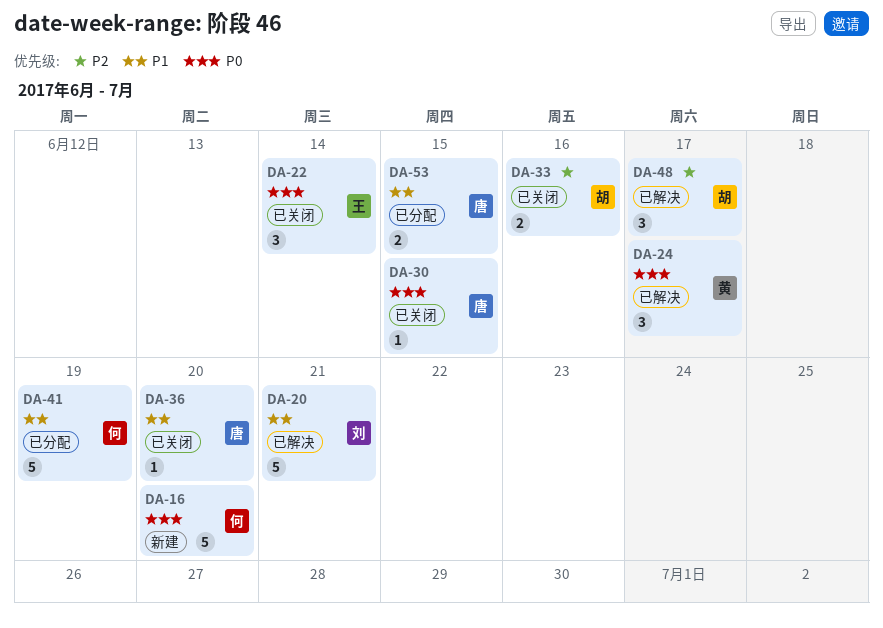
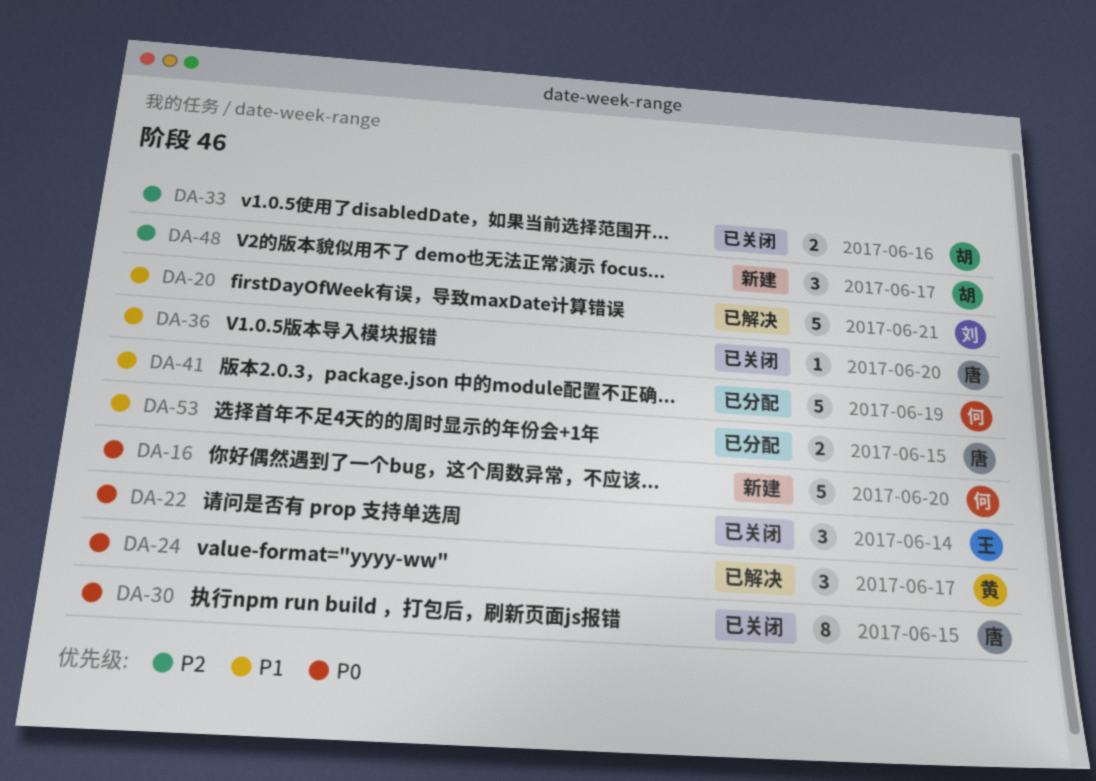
DA-30, estimate: 1 -> 8
DA-48, status: 已解决 -> 新建

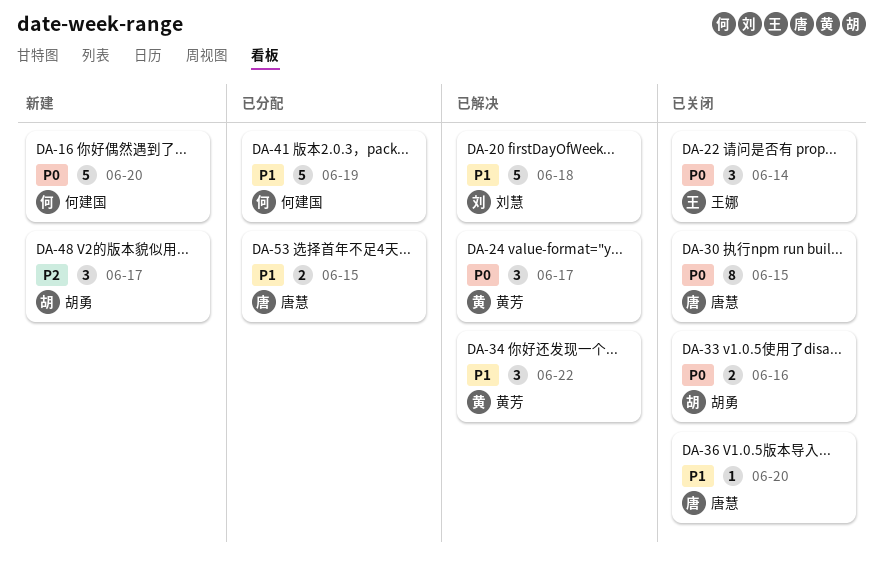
DA-20, due: Jun 21 -> Jun 18
DA-33, priority: P2 -> P0
DA-34: none -> present

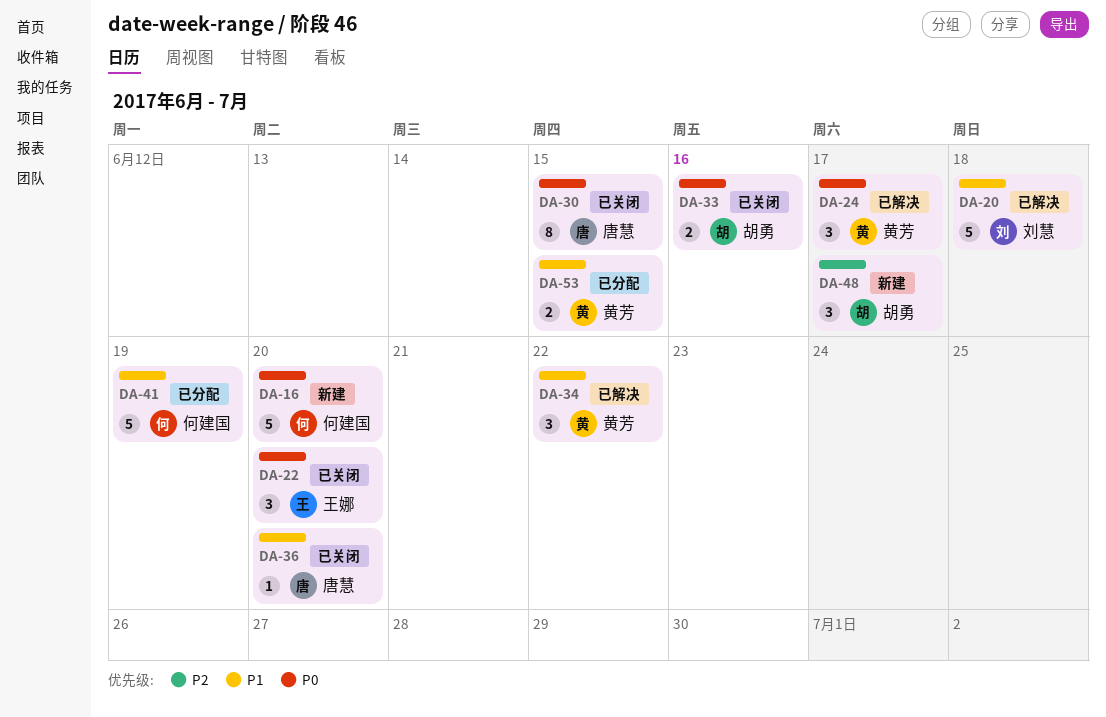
DA-22, due: Jun 14 -> Jun 20
DA-53, owner: 唐慧 -> 黄芳

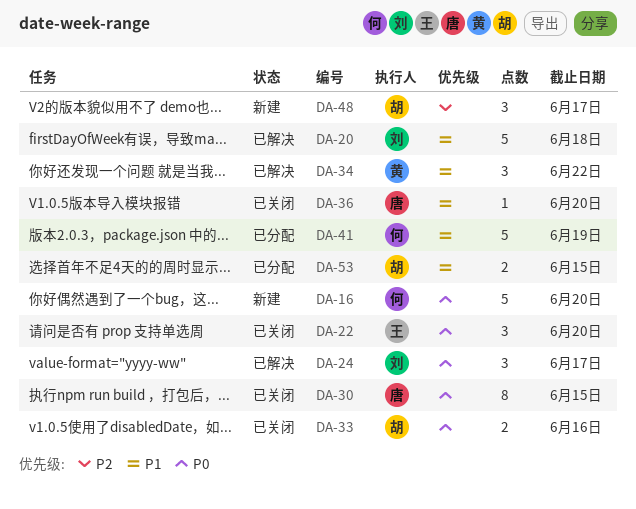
DA-24, owner: 黄芳 -> 刘慧
DA-53, owner: 黄芳 -> 胡勇

